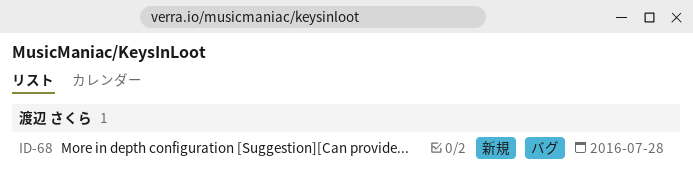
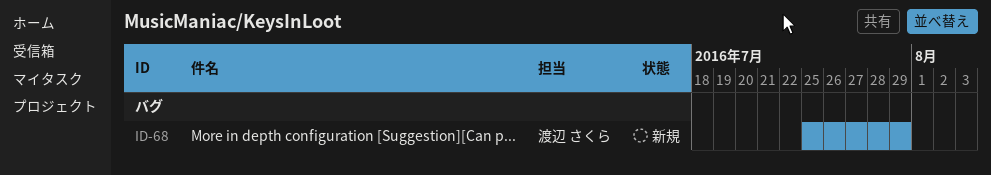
ID-68, due: Jul 28 -> Jul 29

